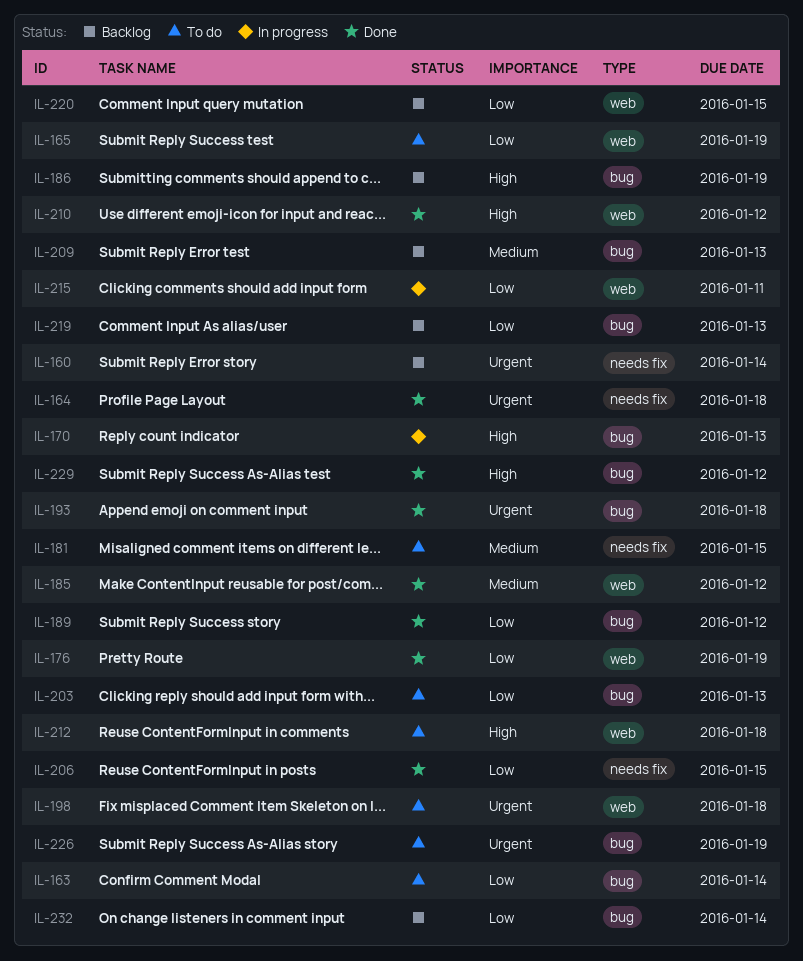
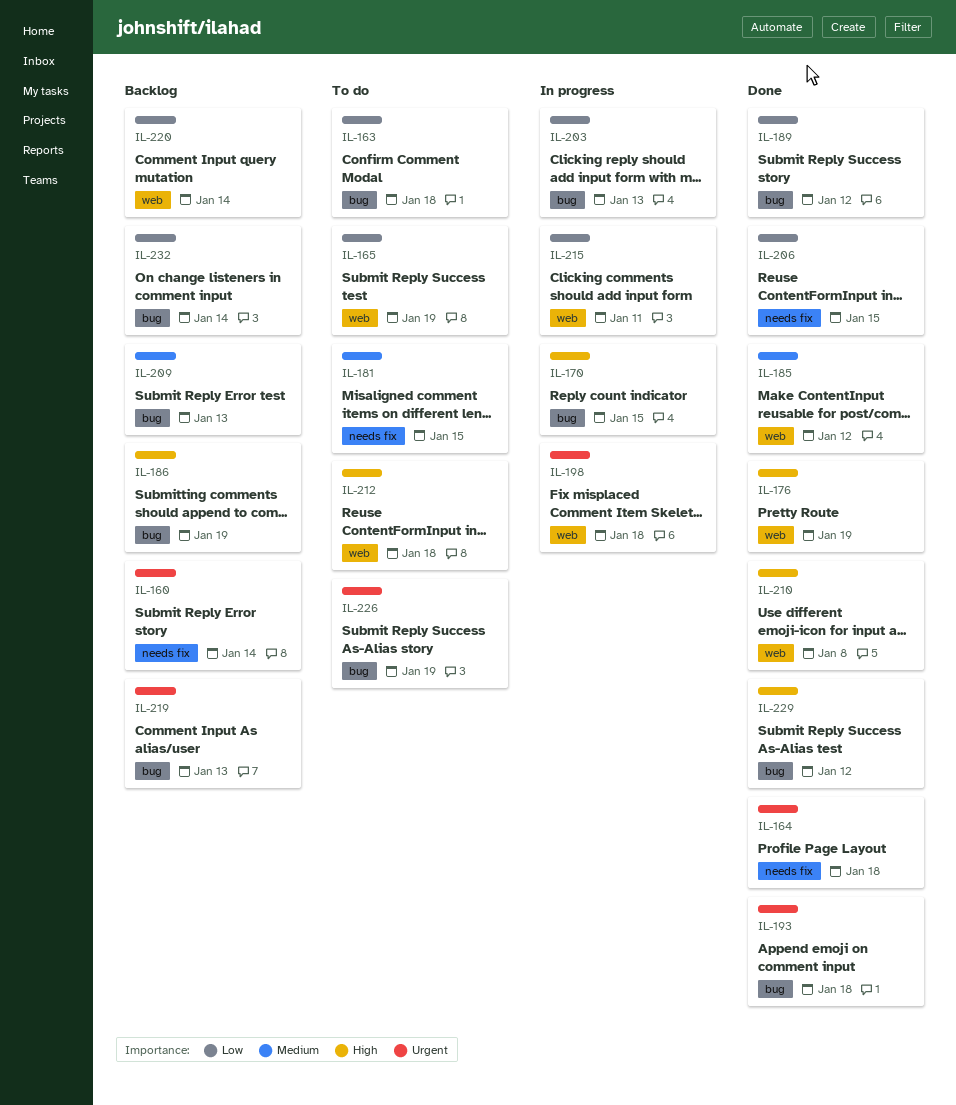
IL-163, due: Jan 14 -> Jan 18
IL-170, due: Jan 13 -> Jan 15
IL-176, priority: Low -> High
IL-198, status: To do -> In progress
IL-203, status: To do -> In progress
IL-210, due: Jan 12 -> Jan 8
IL-219, priority: Low -> Urgent
IL-220, due: Jan 15 -> Jan 14

